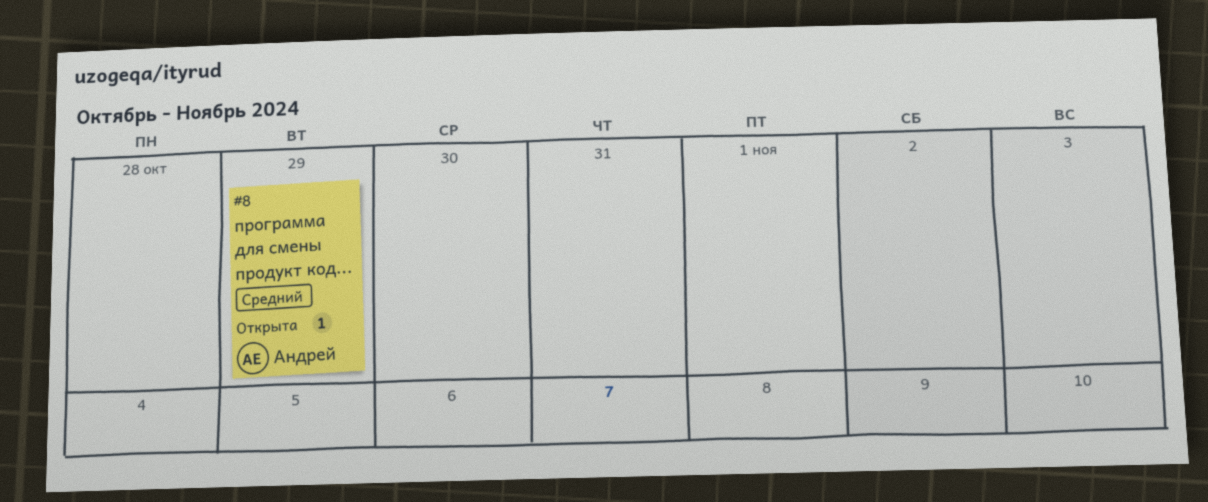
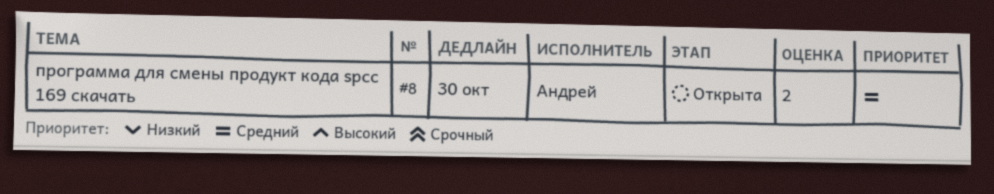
#8, estimate: 1 -> 2
#8, due: Oct 29 -> Oct 30

